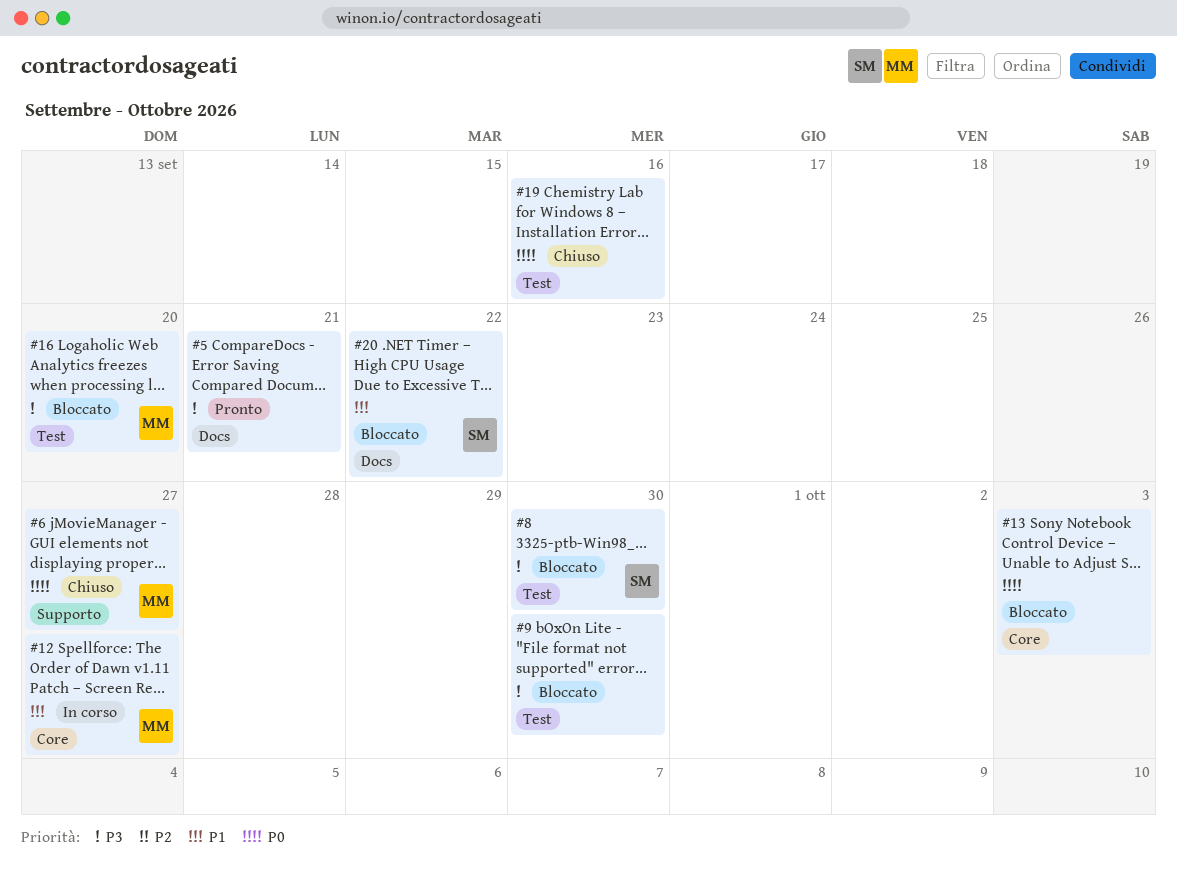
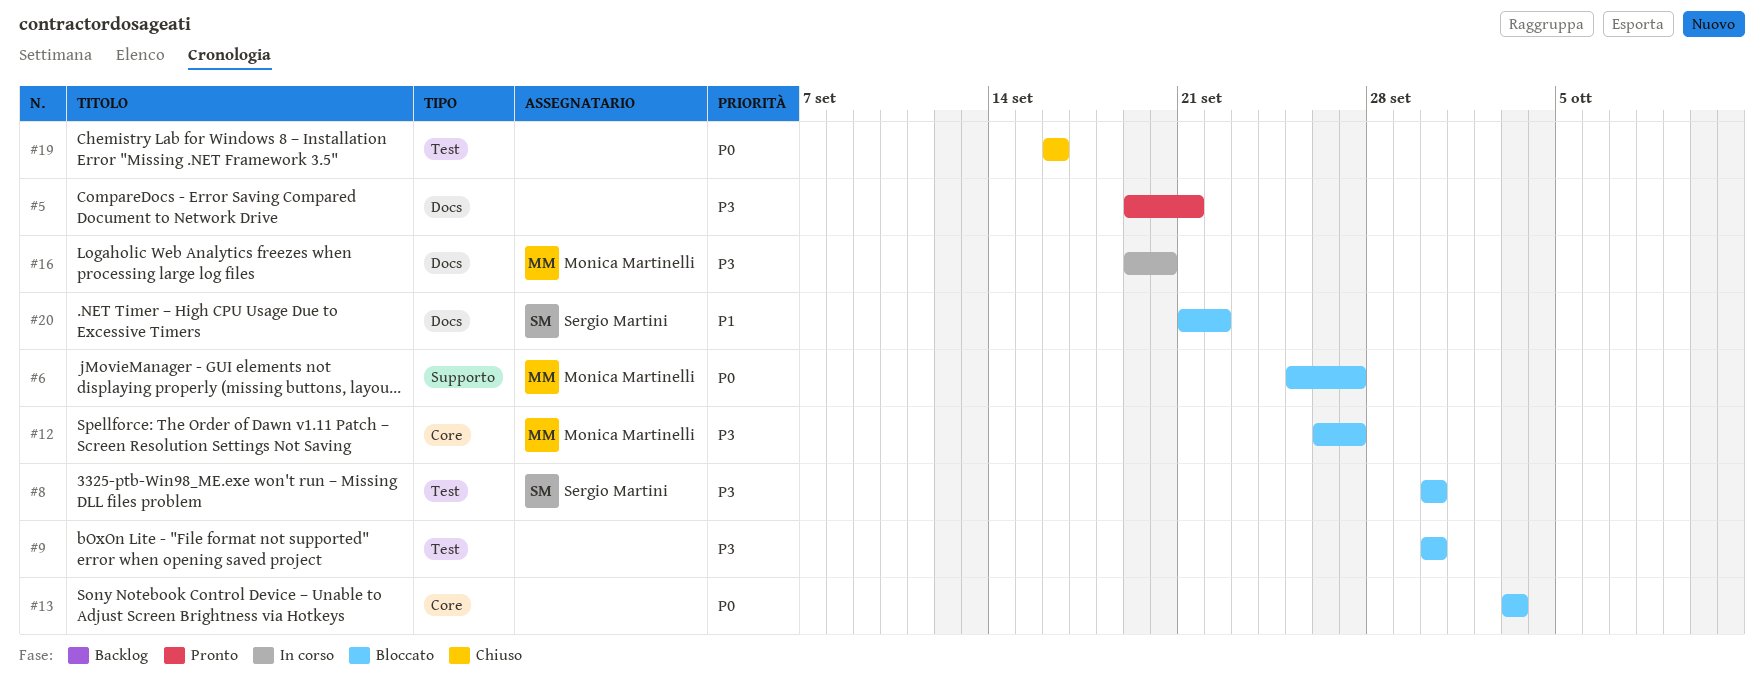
#6, status: Chiuso -> Bloccato
#12, status: In corso -> Bloccato
#12, priority: P1 -> P3
#16, status: Bloccato -> In corso
#16, label: Test -> Docs

